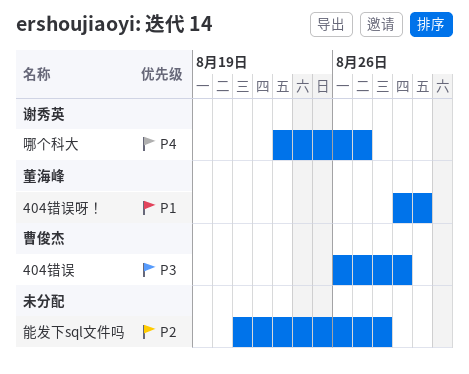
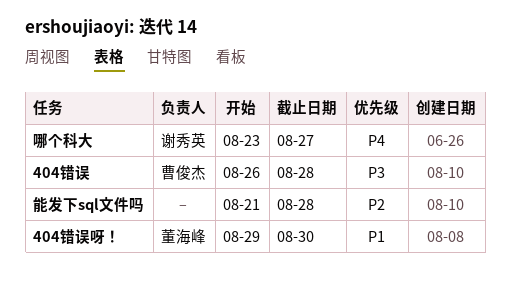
404错误, due: Aug 29 -> Aug 28

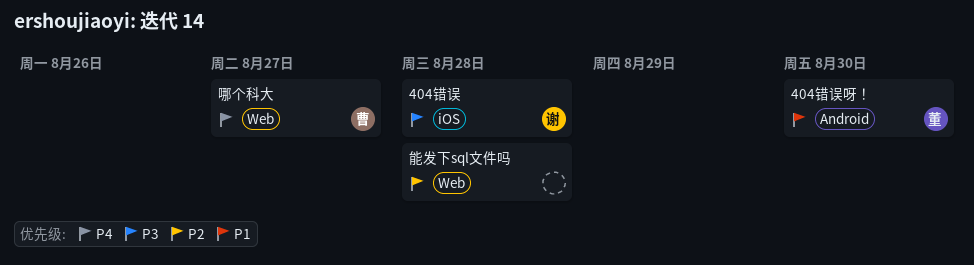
404错误, owner: 曹俊杰 -> 谢秀英
哪个科大, owner: 谢秀英 -> 曹俊杰

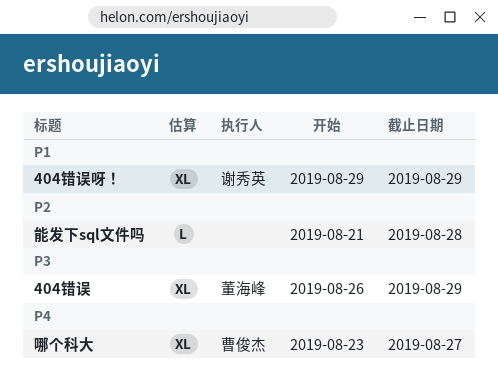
404错误, owner: 谢秀英 -> 董海峰
404错误, due: Aug 28 -> Aug 29
404错误呀！, owner: 董海峰 -> 谢秀英
404错误呀！, due: Aug 30 -> Aug 29

